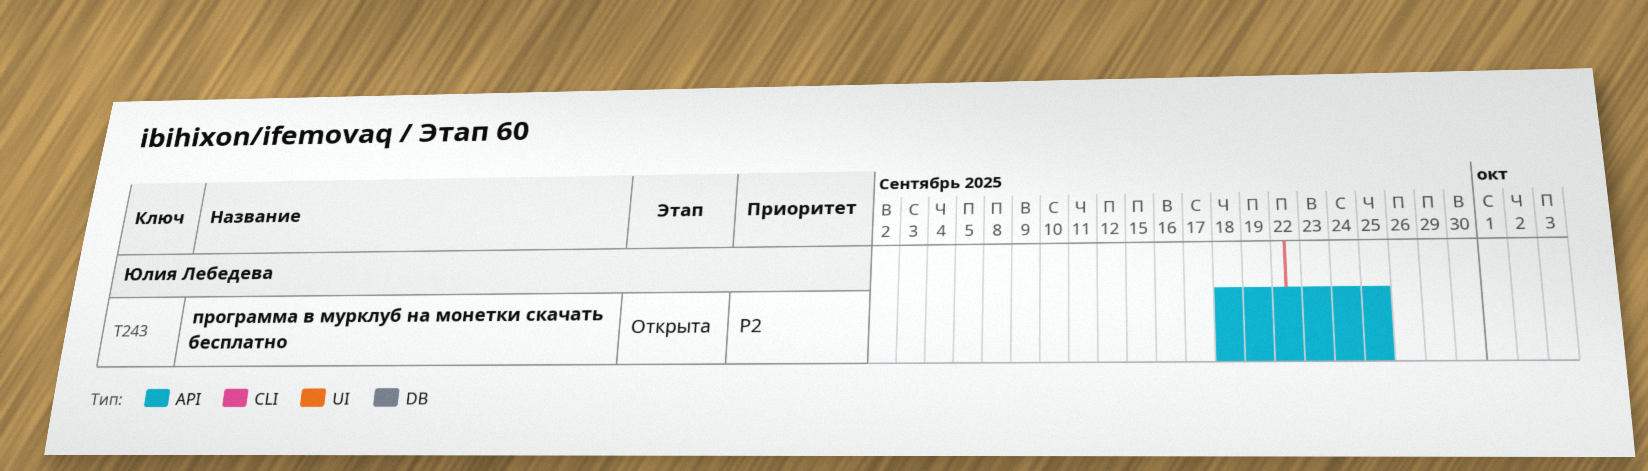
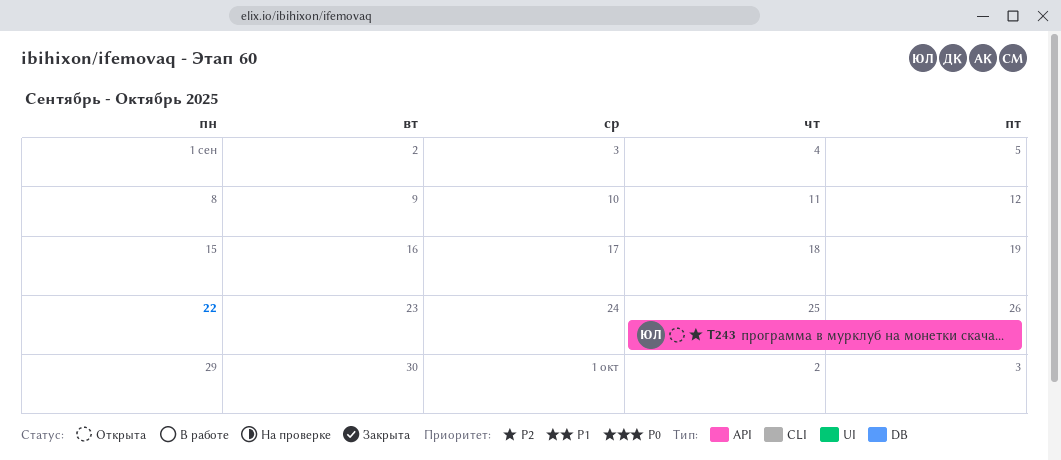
T243, start: Sep 18 -> Sep 25
T243, due: Sep 25 -> Sep 26

